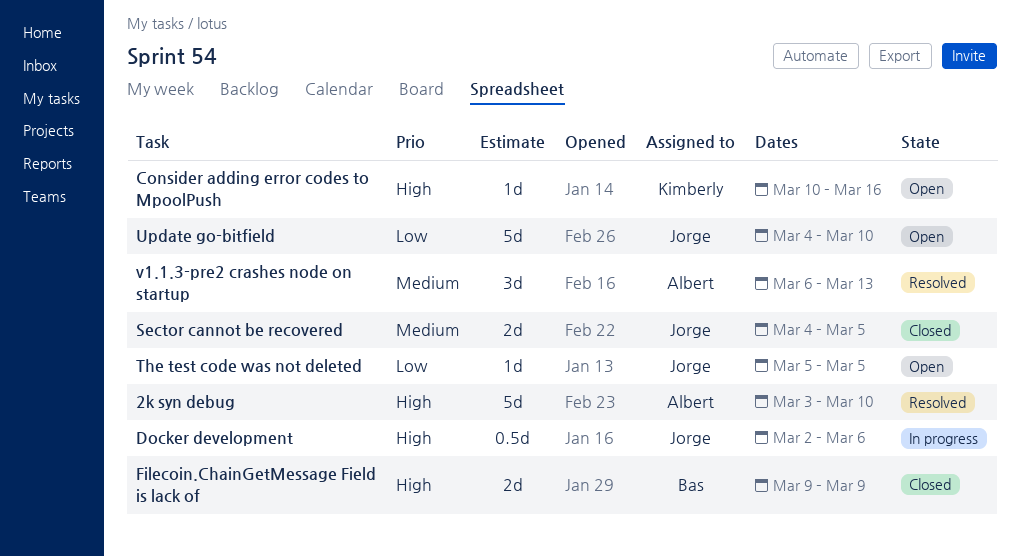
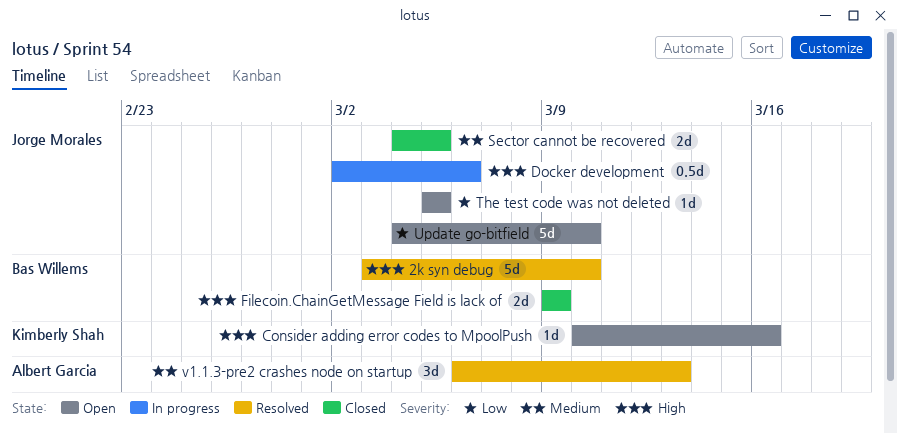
2k syn debug, owner: Albert Garcia -> Bas Willems

